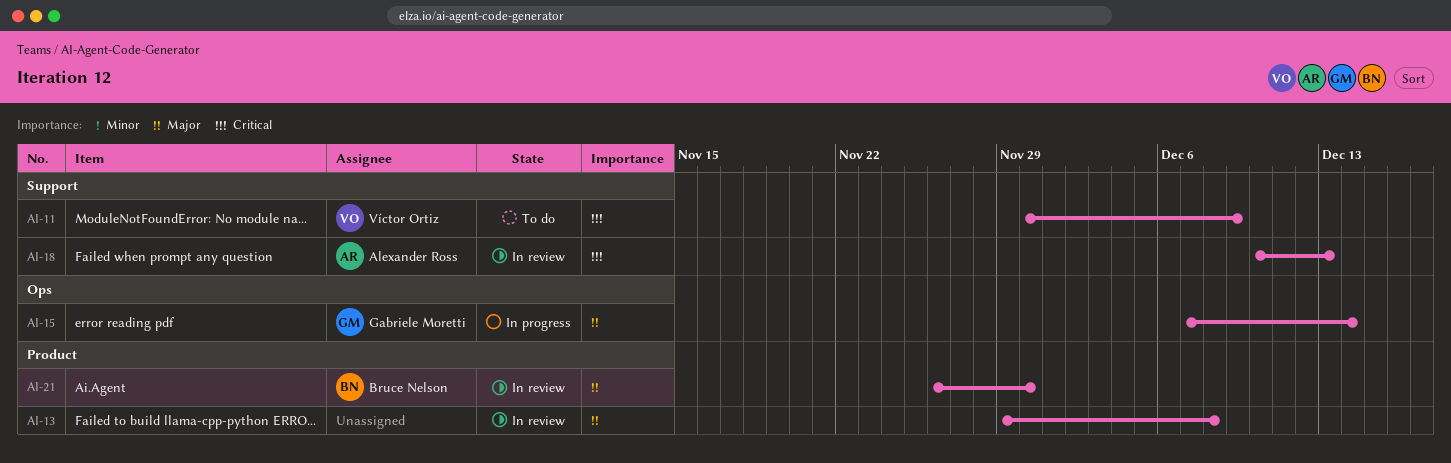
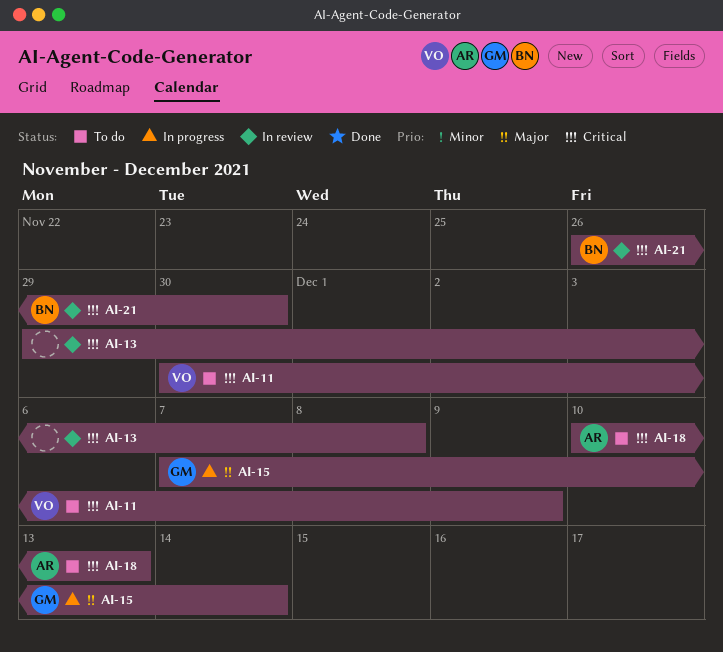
AI-13, priority: Major -> Critical
AI-18, status: In review -> To do
AI-21, priority: Major -> Critical

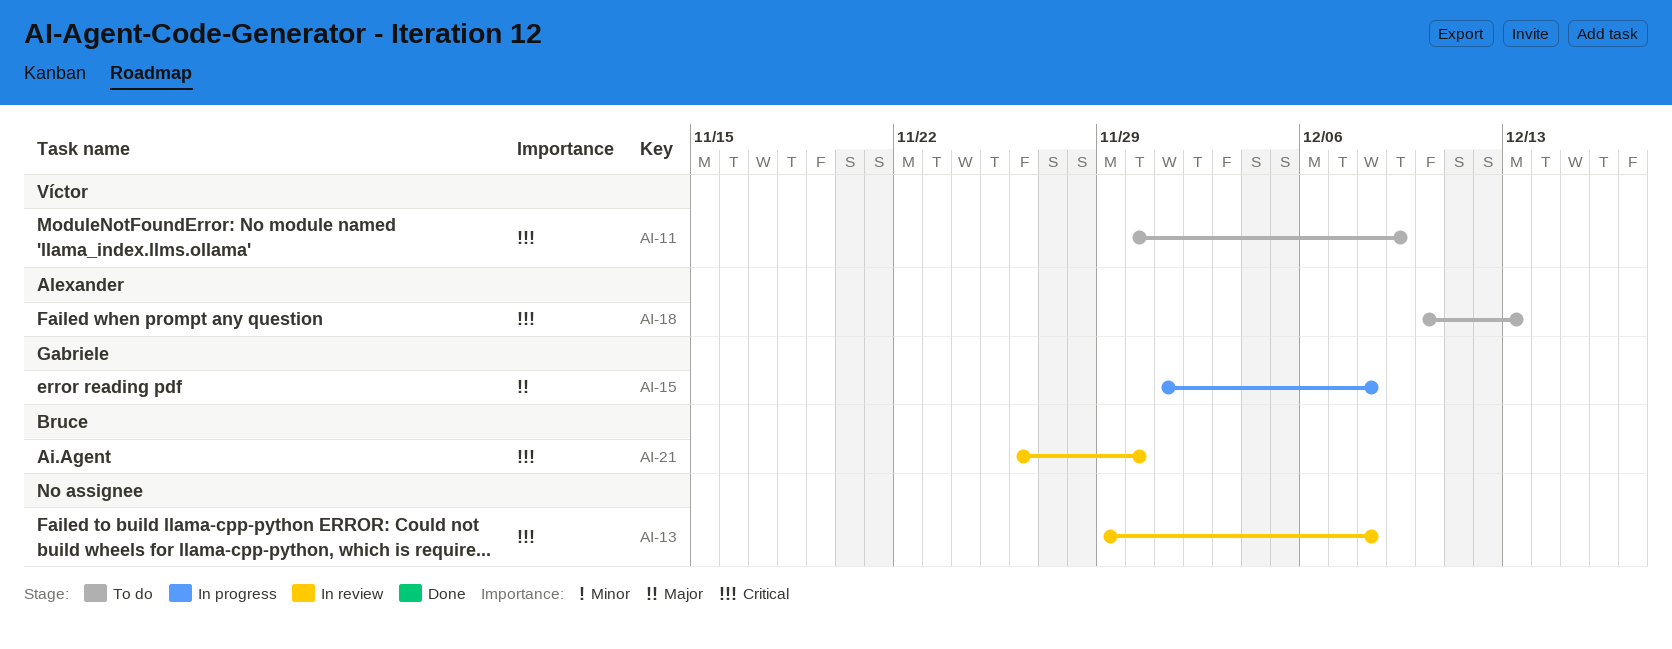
AI-15, start: Dec 7 -> Dec 1
AI-15, due: Dec 14 -> Dec 8

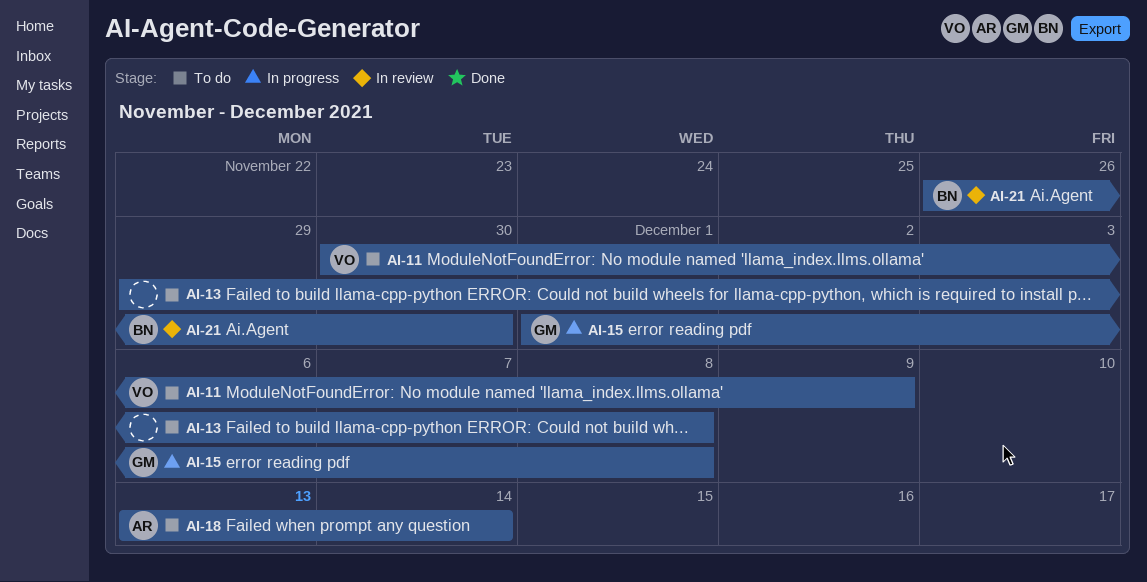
AI-13, status: In review -> To do
AI-18, start: Dec 10 -> Dec 13
AI-18, due: Dec 13 -> Dec 14

